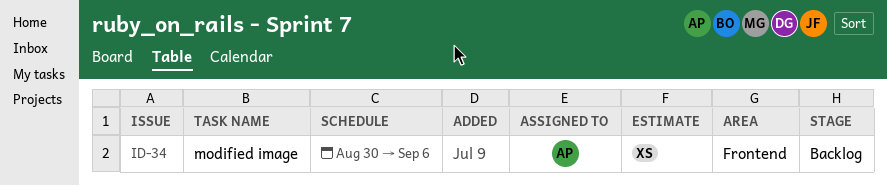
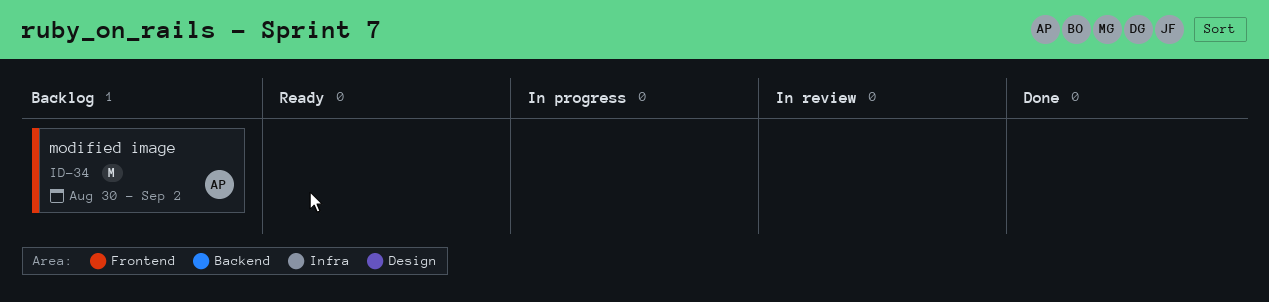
ID-34, estimate: XS -> M
ID-34, due: Sep 6 -> Sep 2

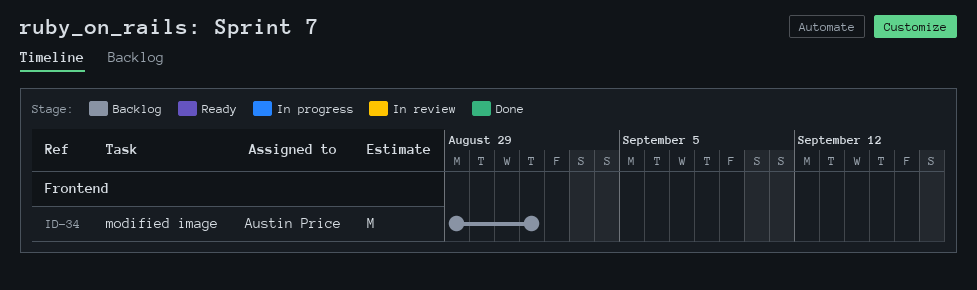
ID-34, start: Aug 30 -> Aug 29
ID-34, due: Sep 2 -> Sep 1

